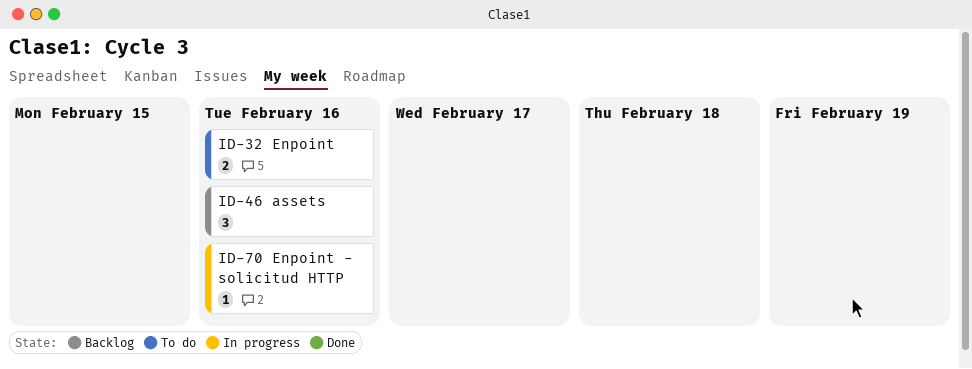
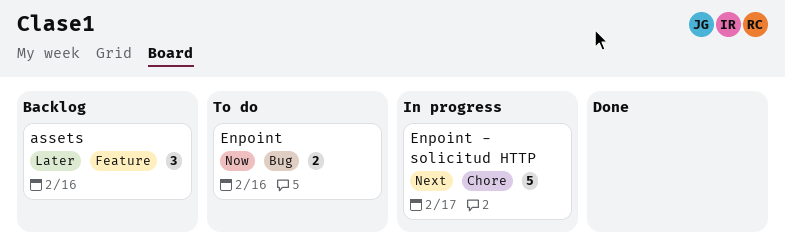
Enpoint - solicitud HTTP, estimate: 1 -> 5
Enpoint - solicitud HTTP, due: Feb 16 -> Feb 17

